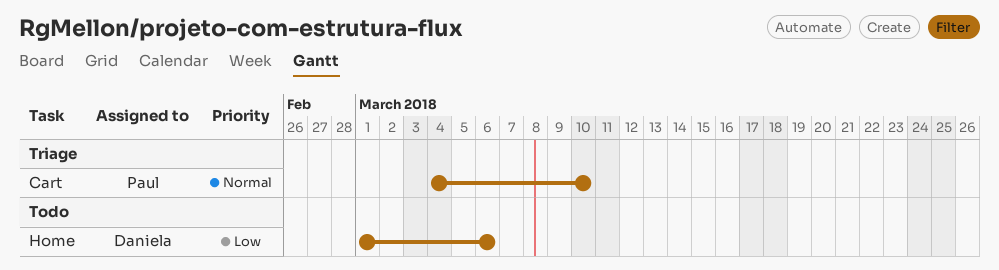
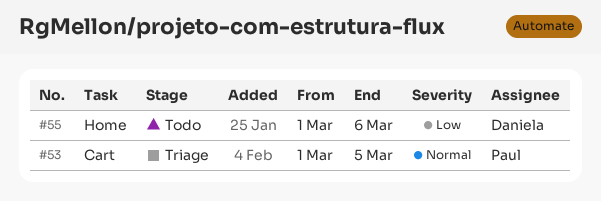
Cart, start: Mar 4 -> Mar 1
Cart, due: Mar 10 -> Mar 5

